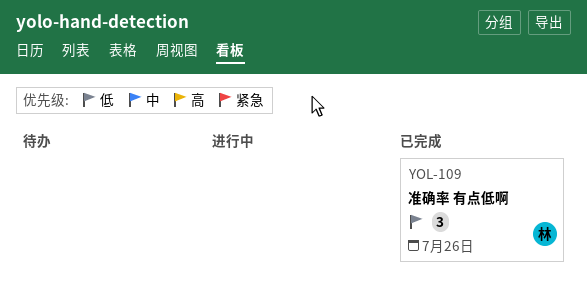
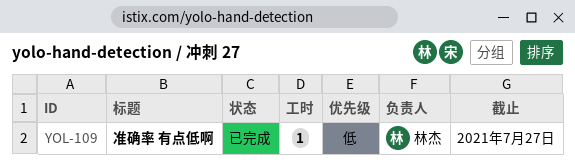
YOL-109, estimate: 3 -> 1
YOL-109, due: Jul 26 -> Jul 27

